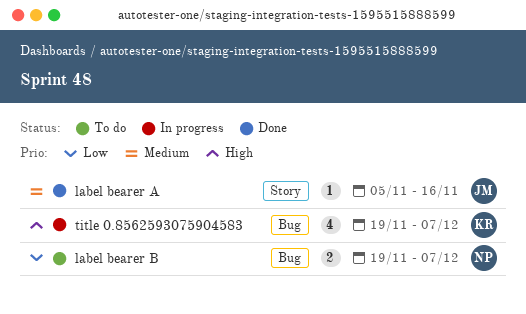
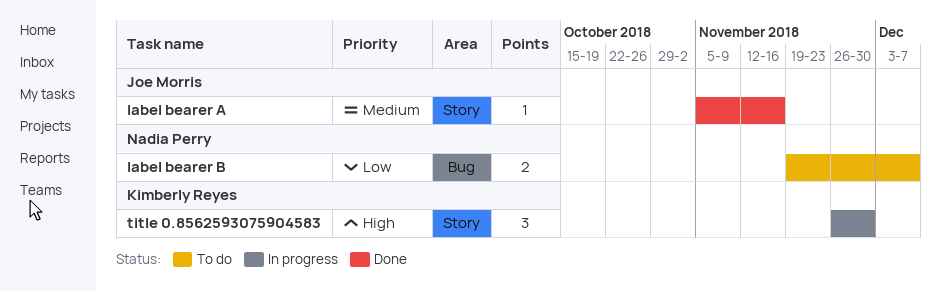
title 0.8562593075904583, label: Bug -> Story
title 0.8562593075904583, estimate: 4 -> 3
title 0.8562593075904583, start: Nov 19 -> Nov 26
title 0.8562593075904583, due: Dec 7 -> Nov 30

